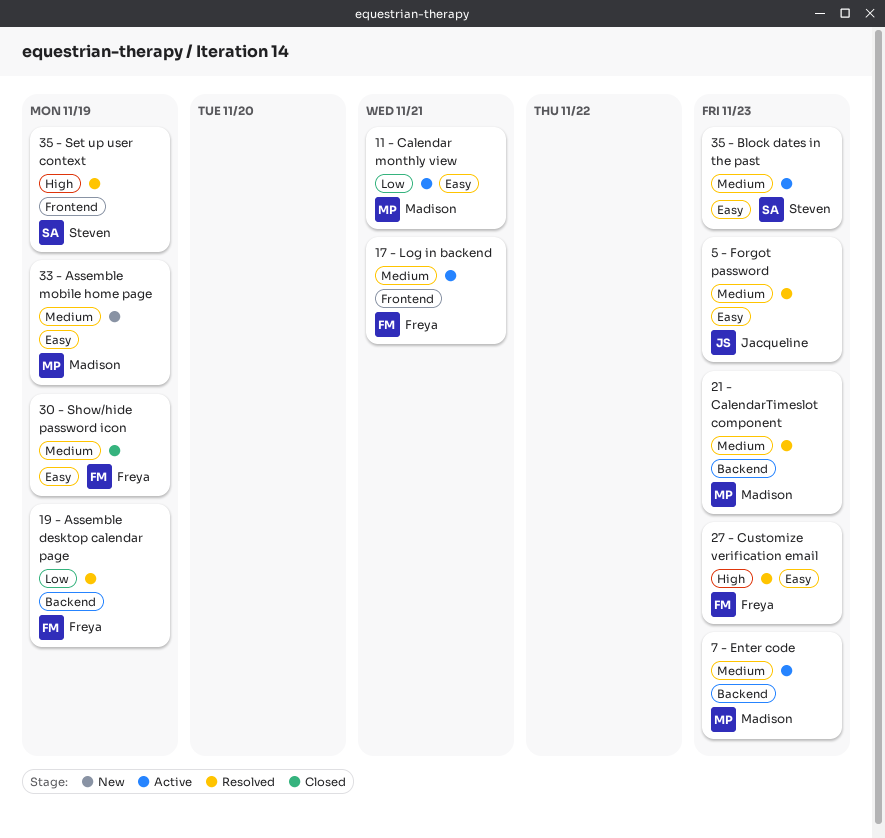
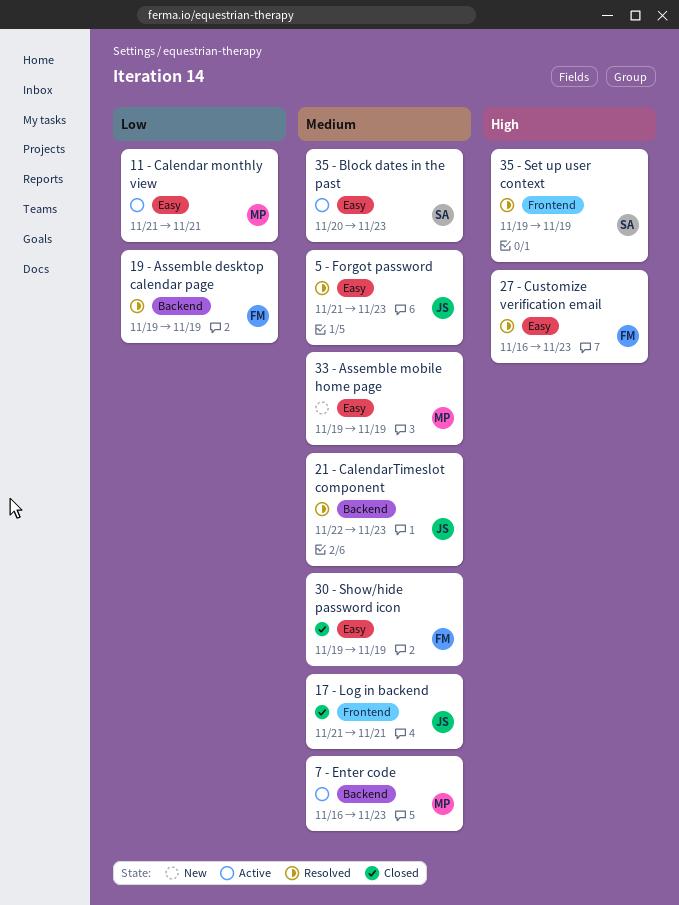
17 - Log in backend, status: Active -> Closed
17 - Log in backend, owner: Freya -> Jacqueline
21 - CalendarTimeslot component, owner: Madison -> Jacqueline

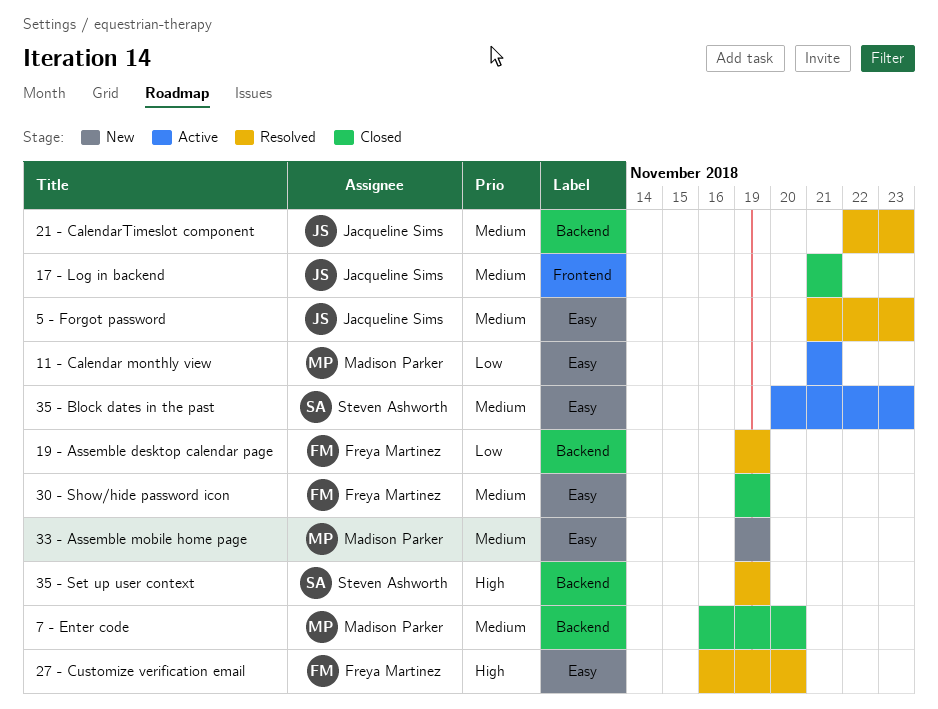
27 - Customize verification email, due: Nov 23 -> Nov 20
35 - Set up user context, label: Frontend -> Backend
7 - Enter code, status: Active -> Closed
7 - Enter code, due: Nov 23 -> Nov 20

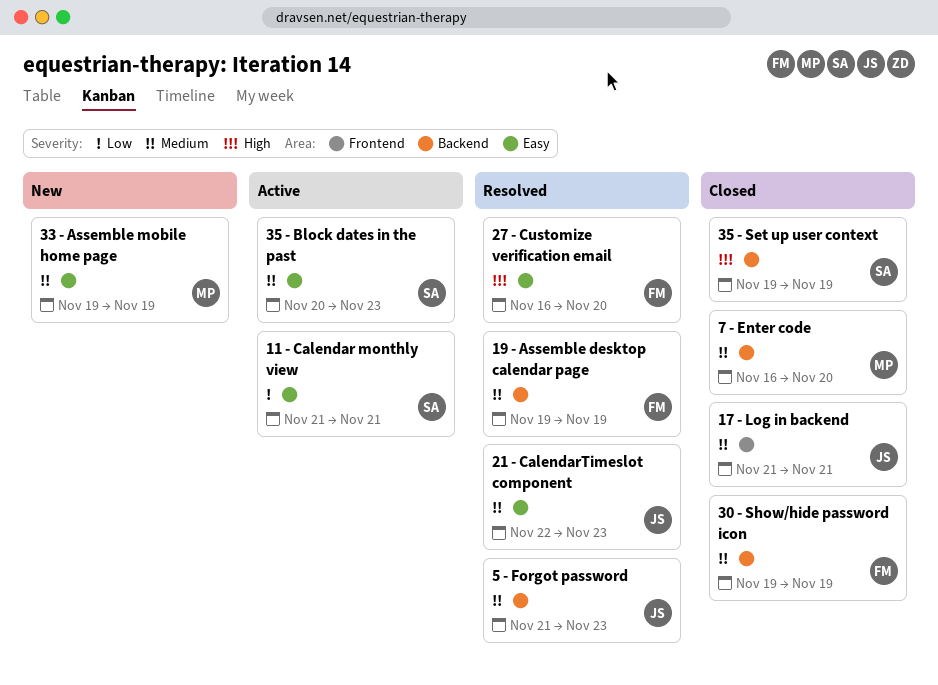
11 - Calendar monthly view, owner: Madison Parker -> Steven Ashworth
19 - Assemble desktop calendar page, priority: Low -> Medium
21 - CalendarTimeslot component, label: Backend -> Easy
30 - Show/hide password icon, label: Easy -> Backend
35 - Set up user context, status: Resolved -> Closed
5 - Forgot password, label: Easy -> Backend

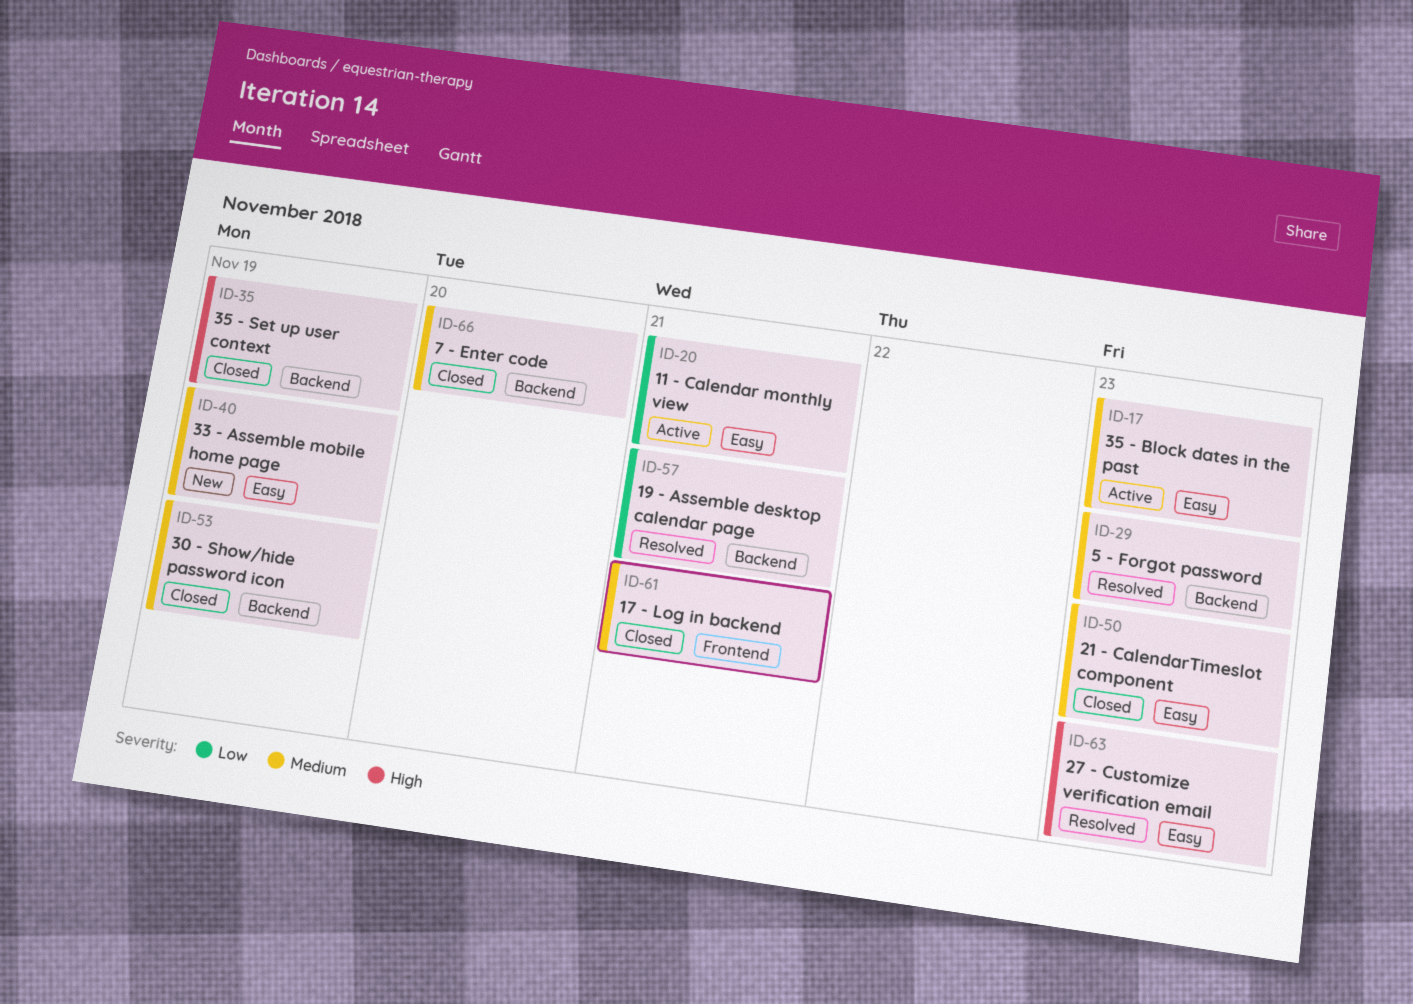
19 - Assemble desktop calendar page, priority: Medium -> Low
19 - Assemble desktop calendar page, due: Nov 19 -> Nov 21
21 - CalendarTimeslot component, status: Resolved -> Closed
27 - Customize verification email, due: Nov 20 -> Nov 23

